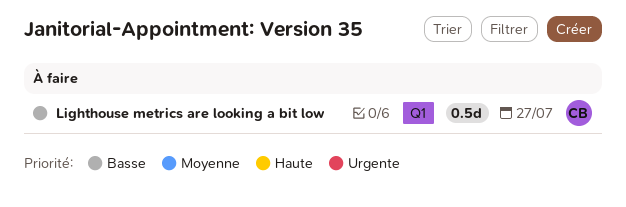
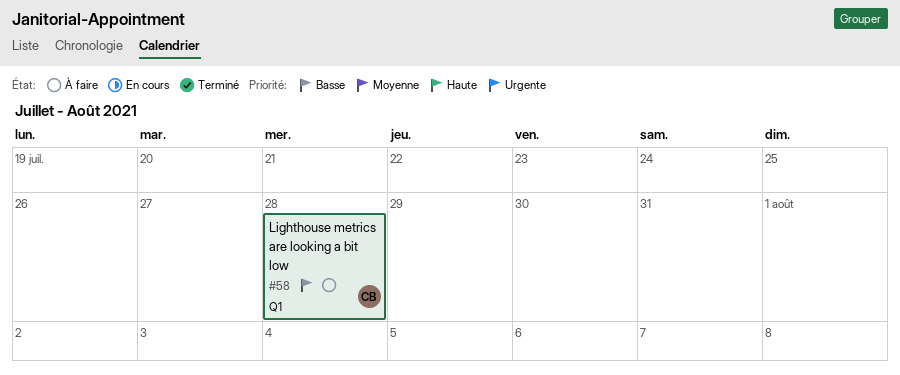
Lighthouse metrics are looking a bit low, due: Jul 27 -> Jul 28

